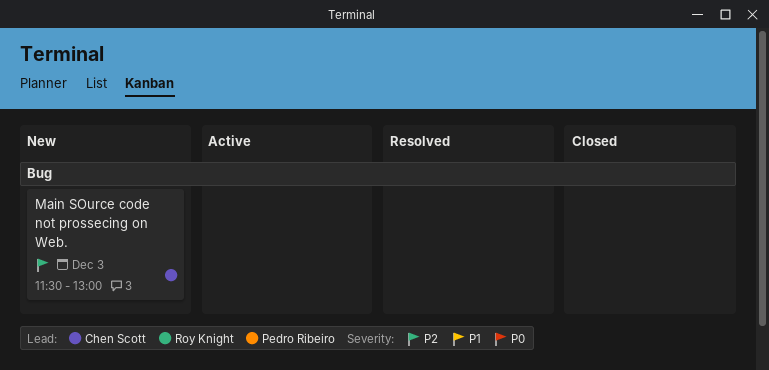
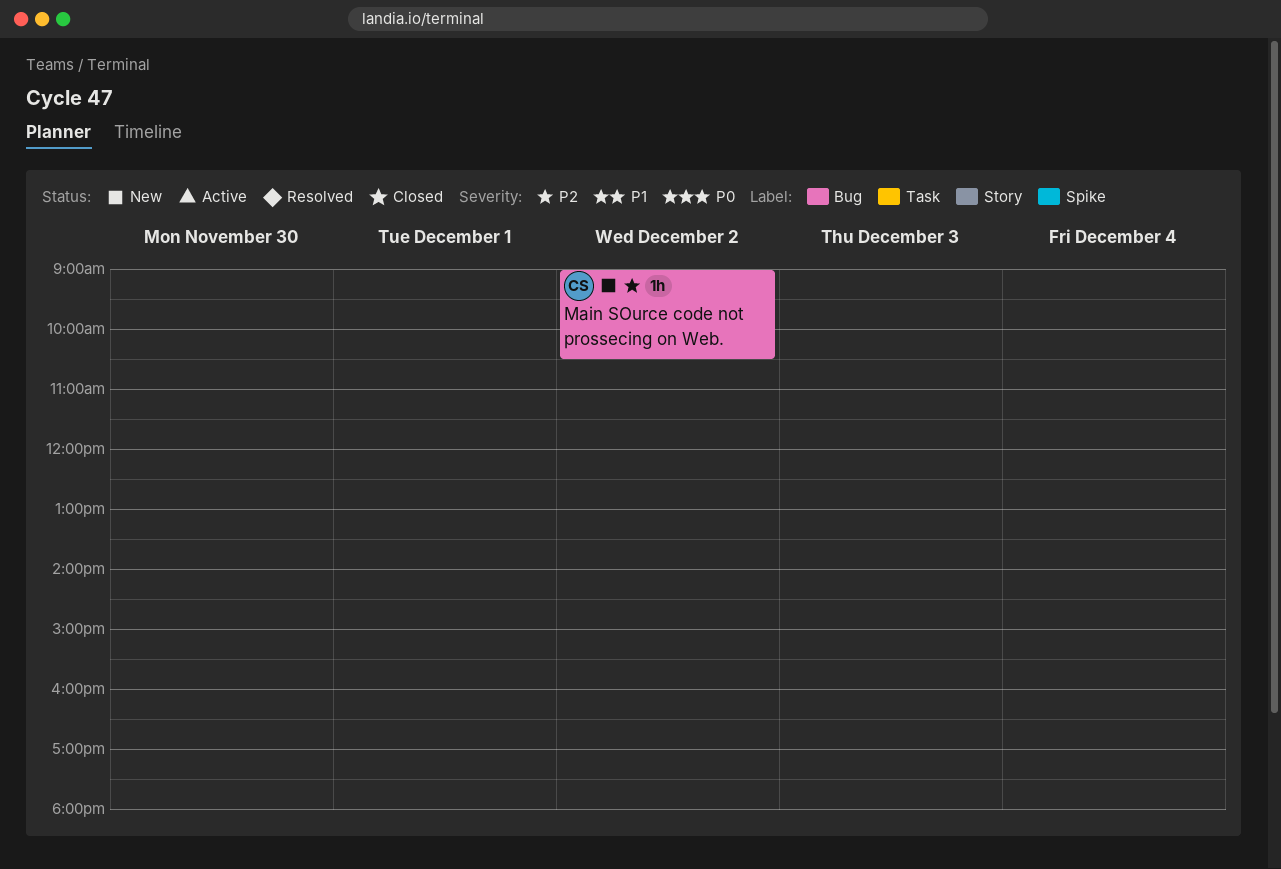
Main SOurce code not prossecing on Web., day: Dec 3 -> Dec 2
Main SOurce code not prossecing on Web., begins: 11:30 -> 09:00
Main SOurce code not prossecing on Web., ends: 13:00 -> 10:30

